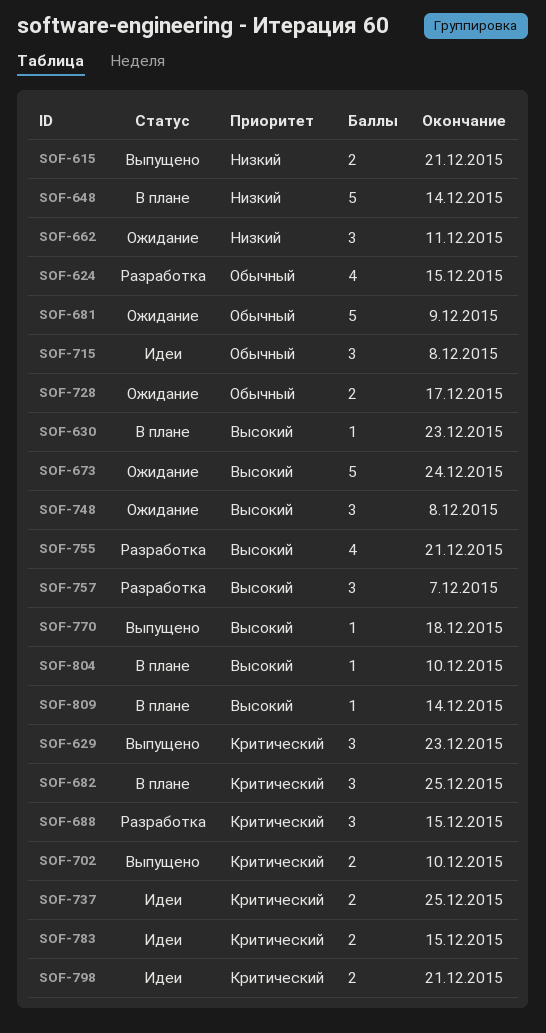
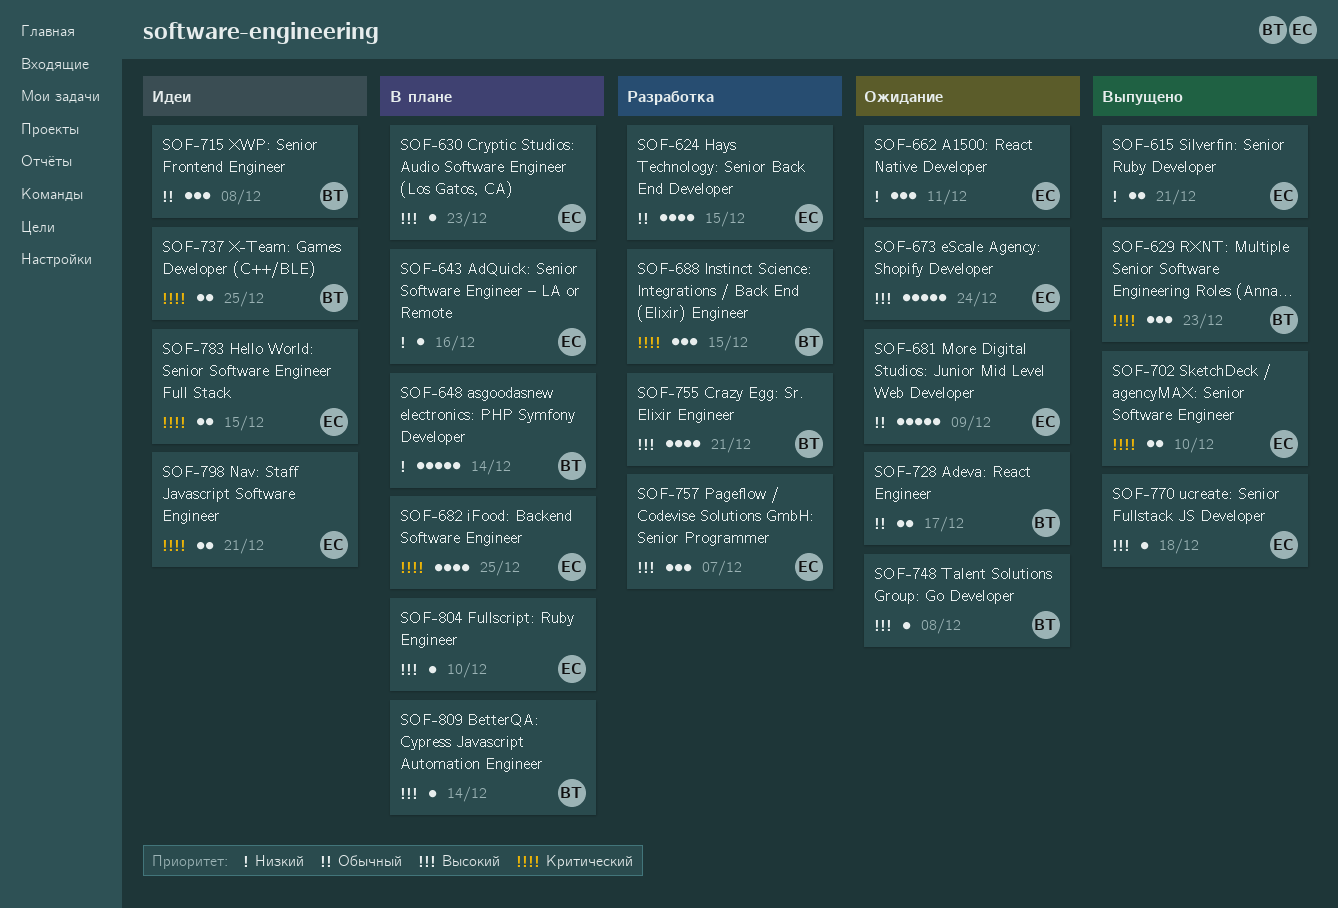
SOF-643: none -> present
SOF-682, estimate: 3 -> 4
SOF-748, estimate: 3 -> 1

